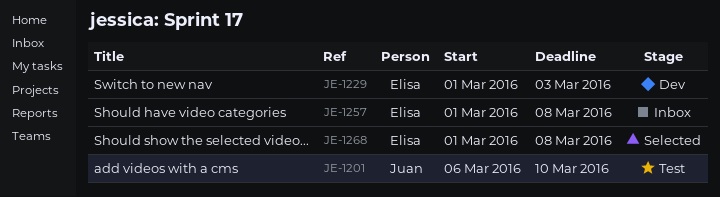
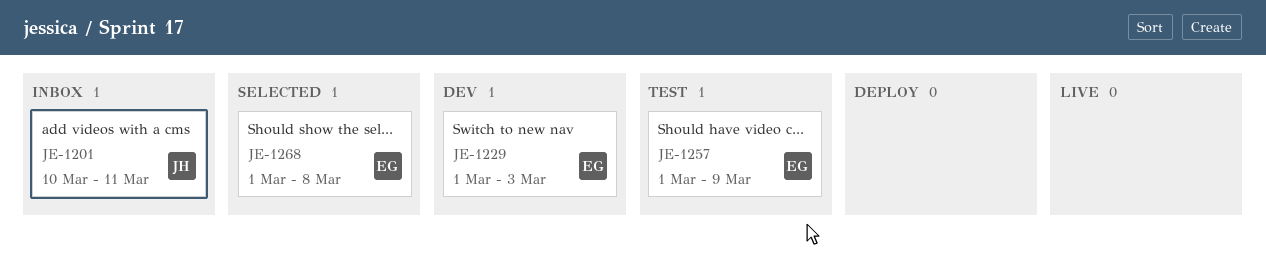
JE-1201, status: Test -> Inbox
JE-1201, start: Mar 6 -> Mar 10
JE-1201, due: Mar 10 -> Mar 11
JE-1257, status: Inbox -> Test
JE-1257, due: Mar 8 -> Mar 9

